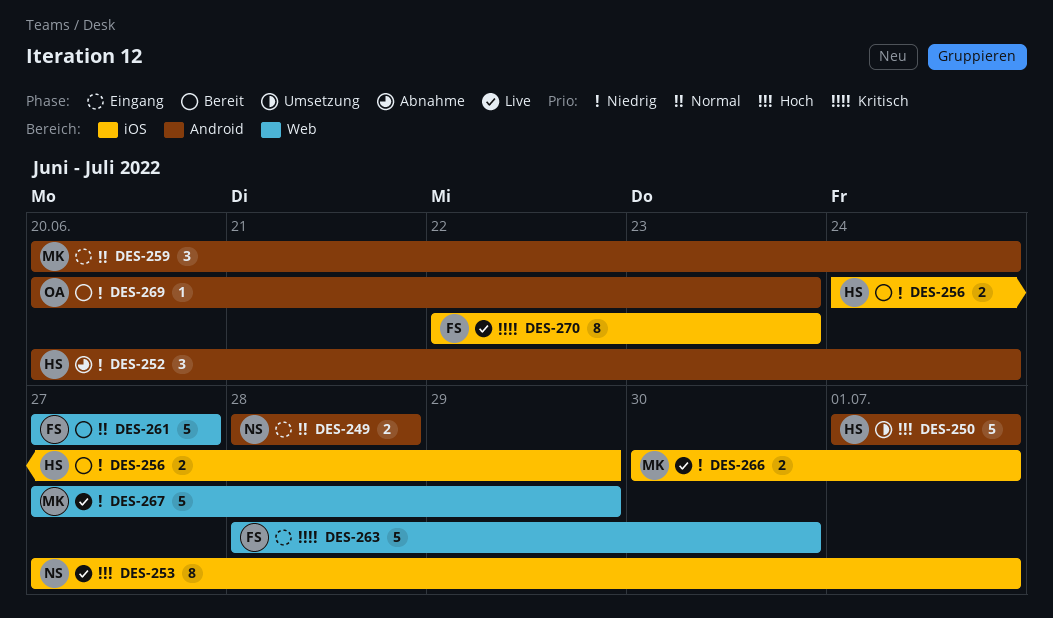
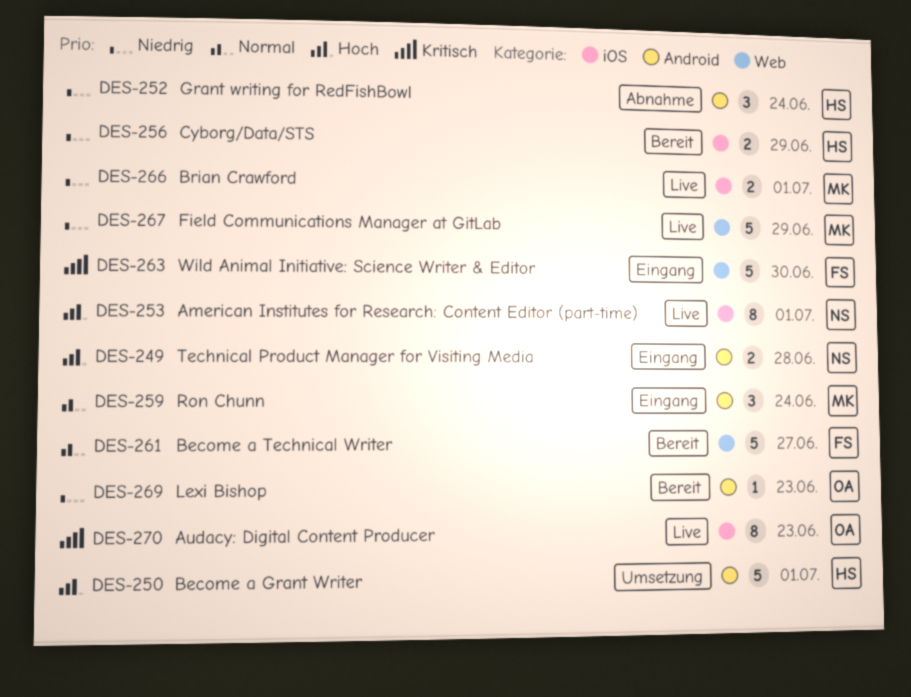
DES-249, priority: Normal -> Hoch
DES-270, owner: FS -> OA

